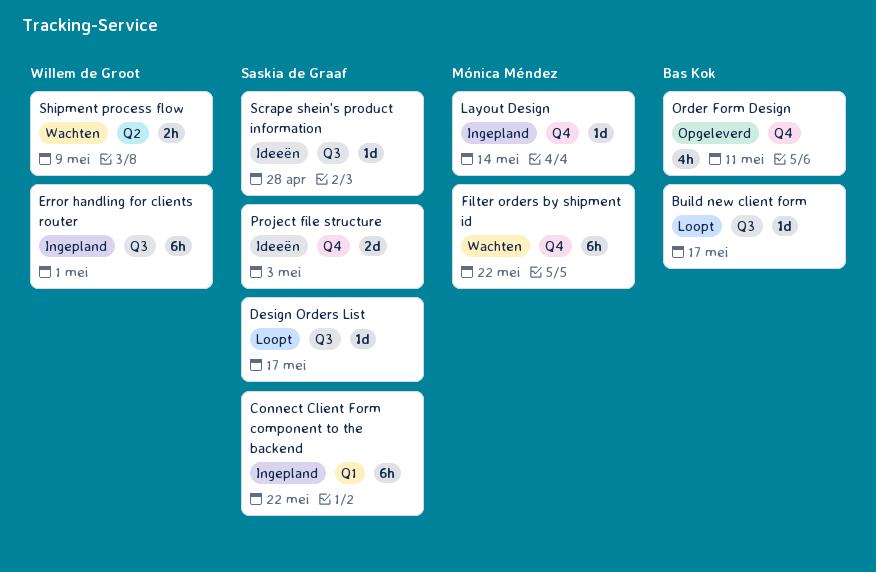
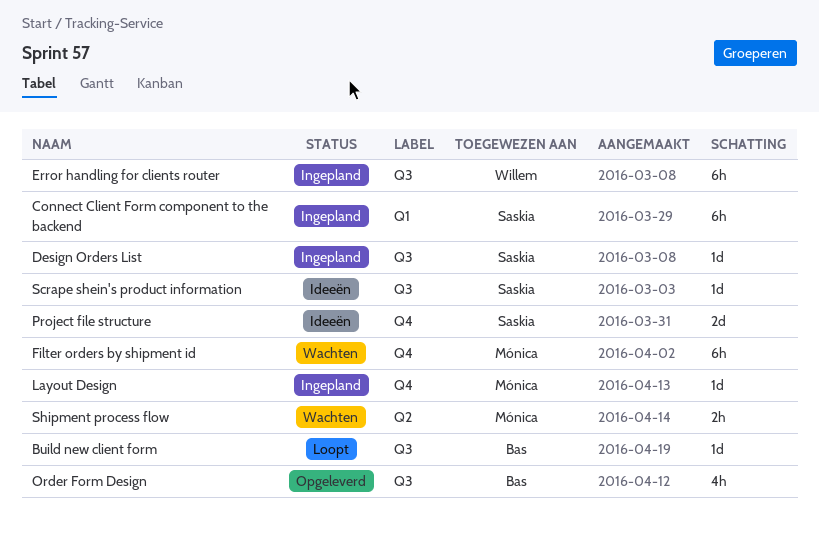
Design Orders List, status: Loopt -> Ingepland
Order Form Design, label: Q4 -> Q3
Shipment process flow, owner: Willem de Groot -> Mónica Méndez

